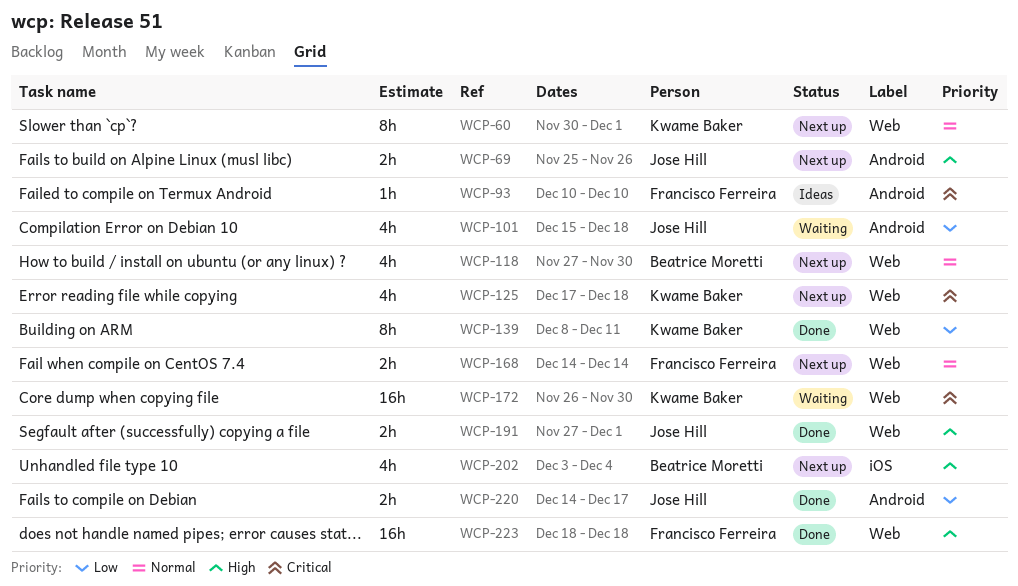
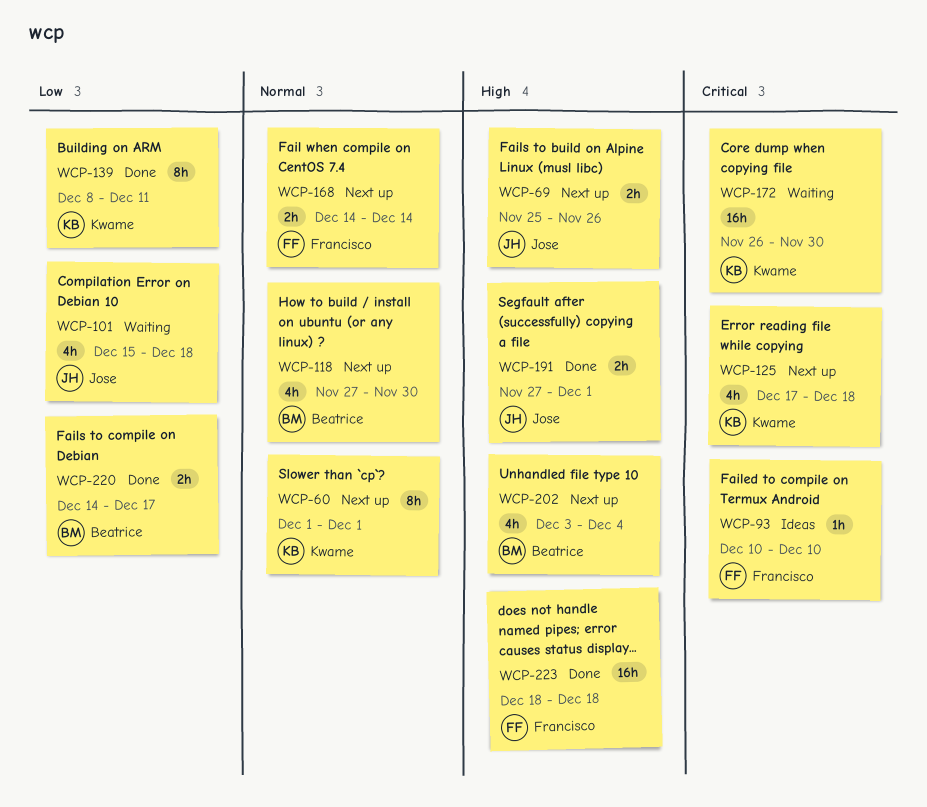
WCP-60, start: Nov 30 -> Dec 1
WCP-220, owner: Jose Hill -> Beatrice Moretti

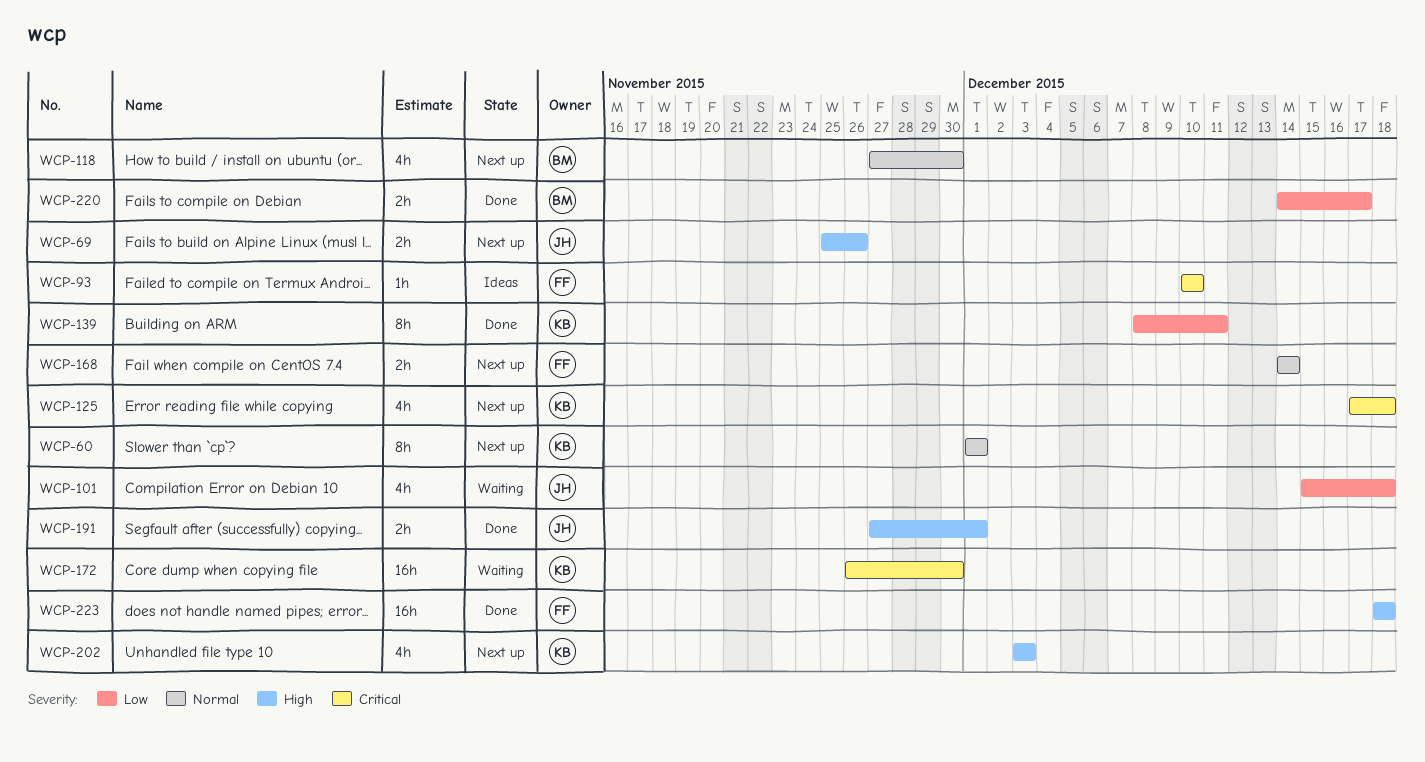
WCP-202, owner: Beatrice -> Kwame
WCP-202, due: Dec 4 -> Dec 3

